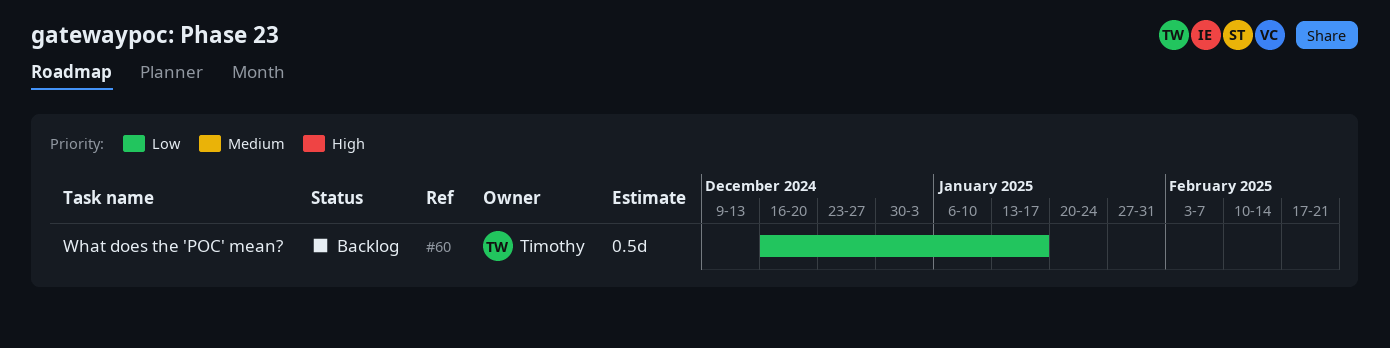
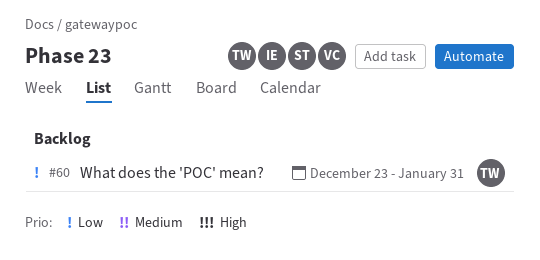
#60, start: Dec 16 -> Dec 23
#60, due: Jan 17 -> Jan 31

